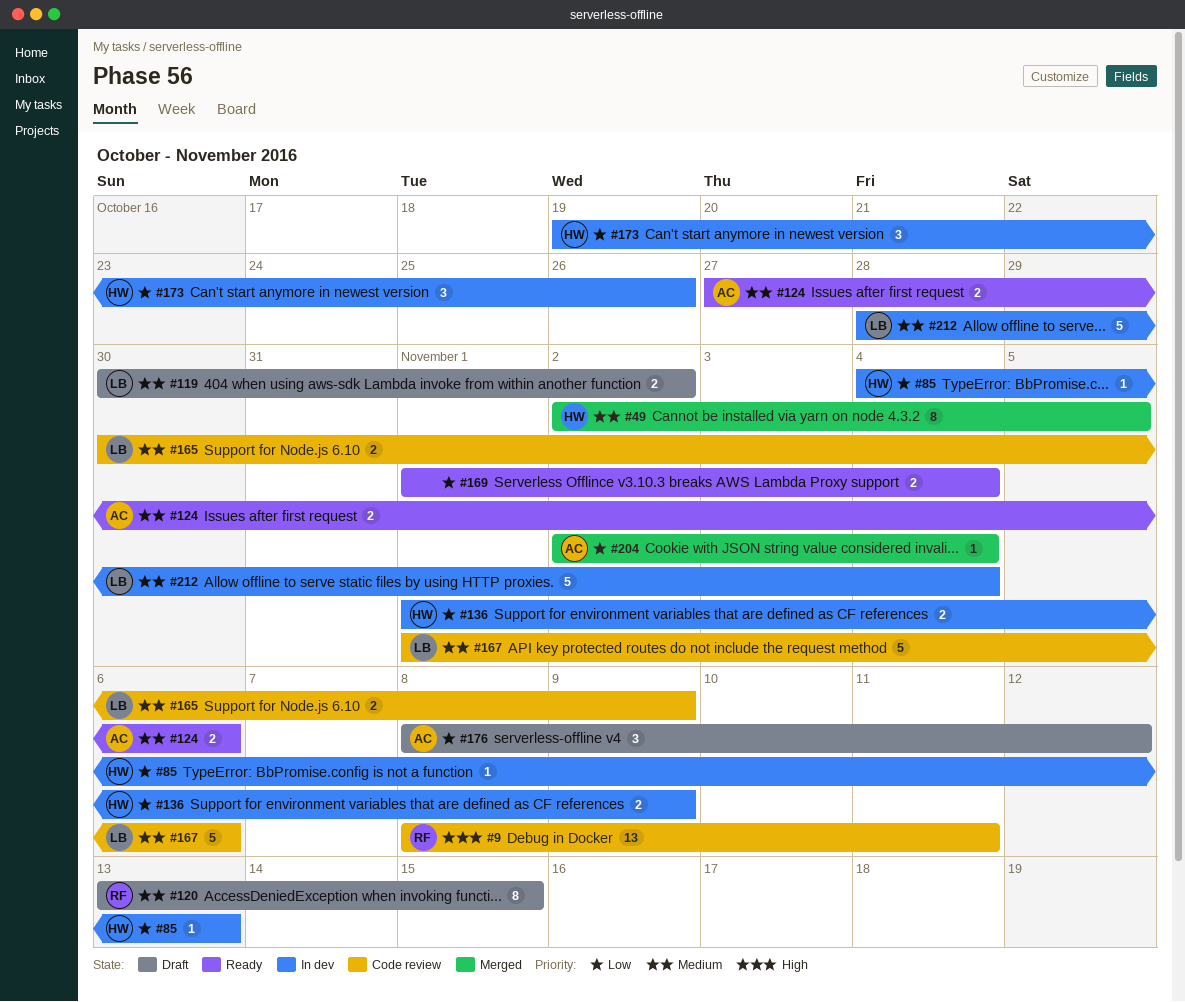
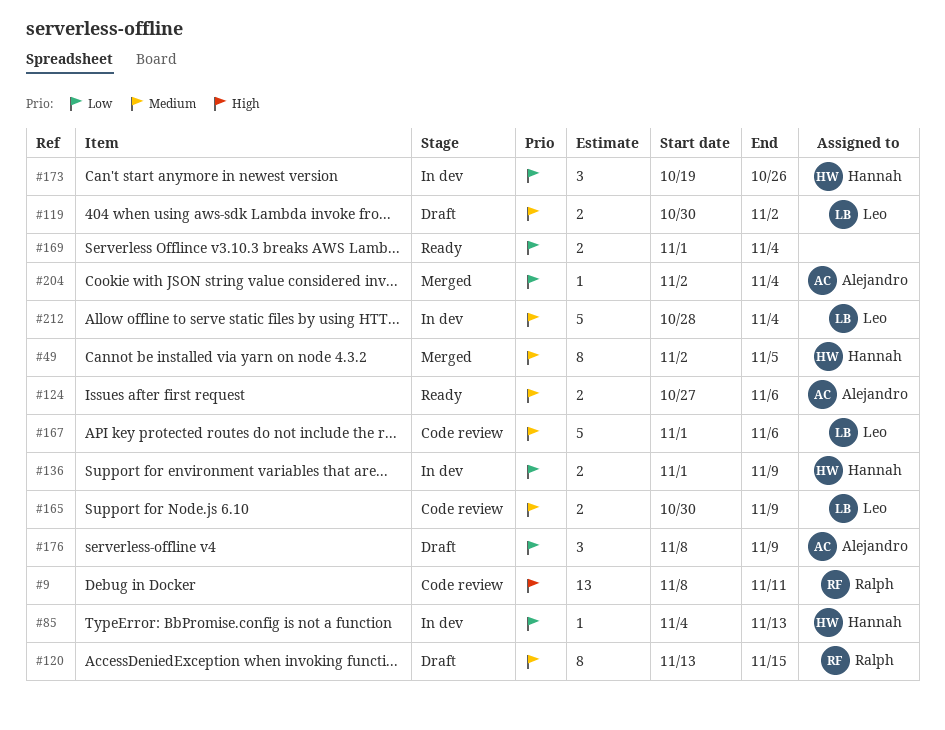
#176, due: Nov 12 -> Nov 9

